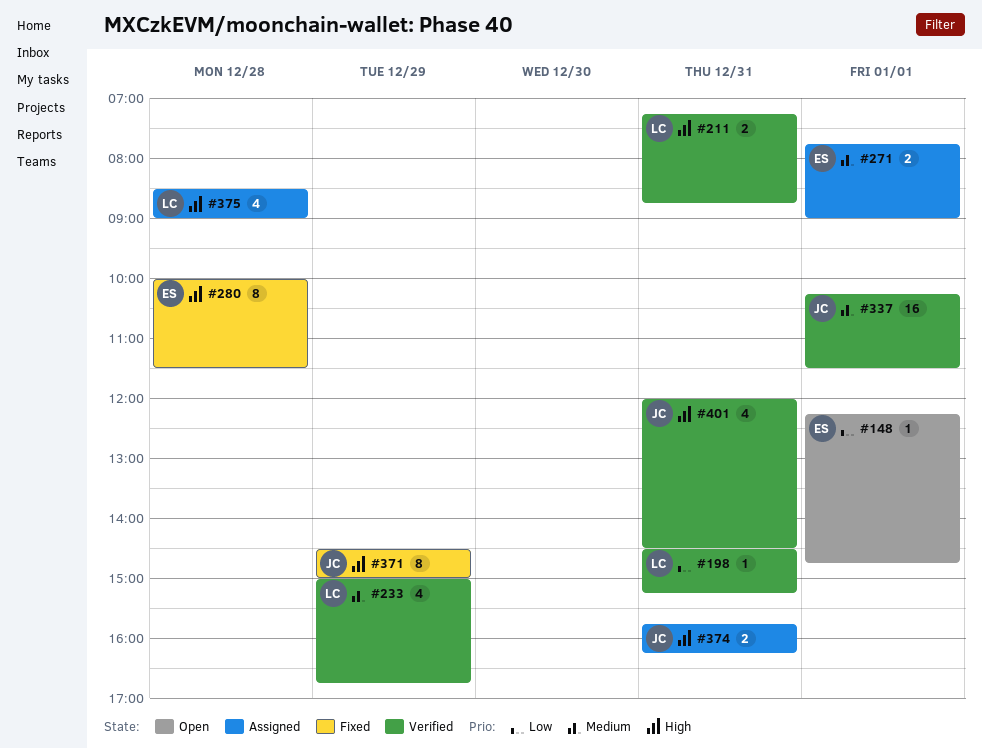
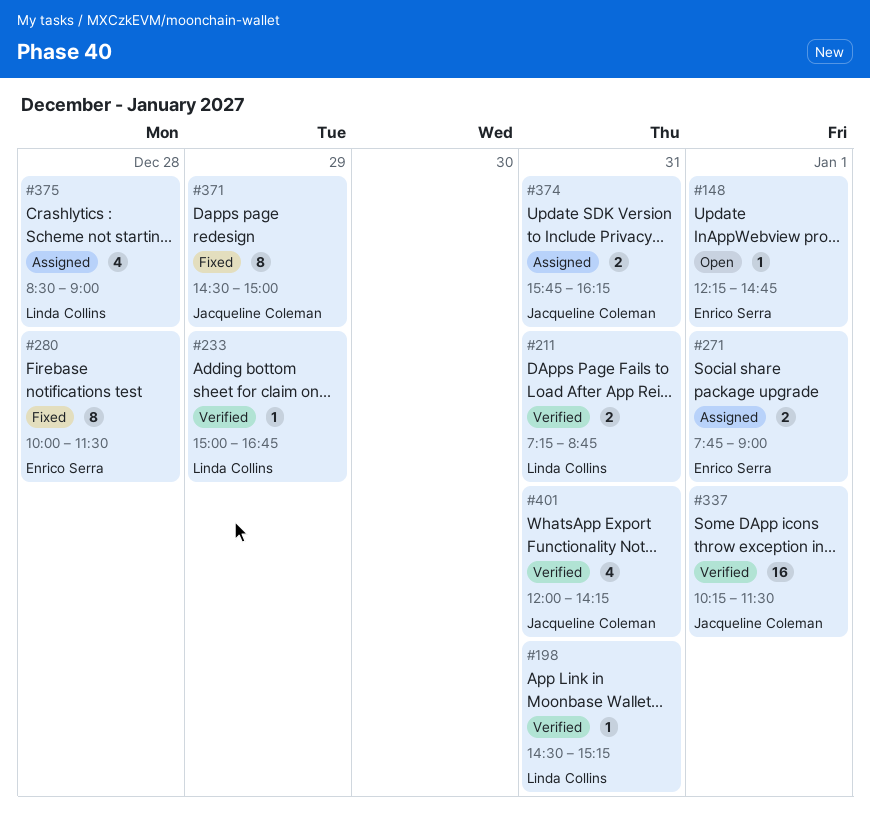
#233, estimate: 4 -> 1
#401, ends: 14:30 -> 14:15

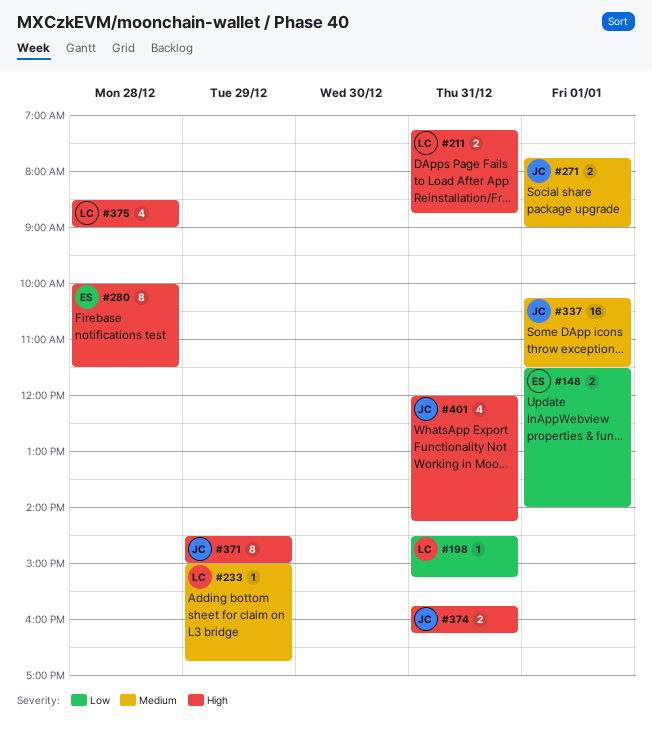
#148, estimate: 1 -> 2
#148, begins: 12:15 -> 11:30
#148, ends: 14:45 -> 14:00
#271, owner: Enrico Serra -> Jacqueline Coleman

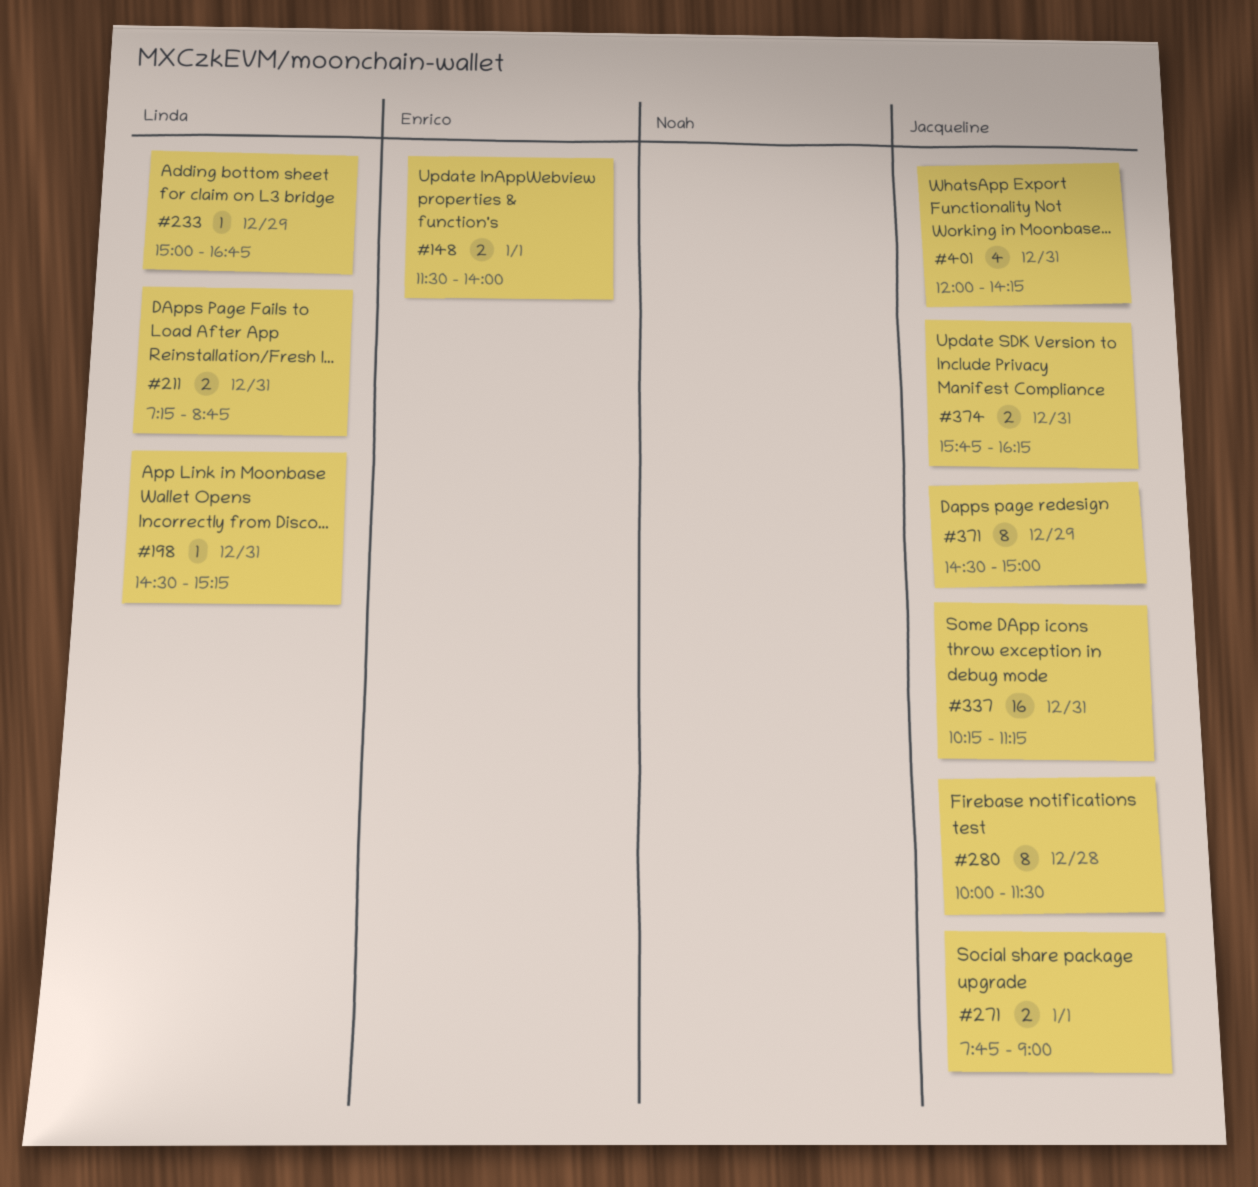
#280, owner: Enrico -> Jacqueline
#337, day: Jan 1 -> Dec 31
#337, ends: 11:30 -> 11:15
#375: present -> none

